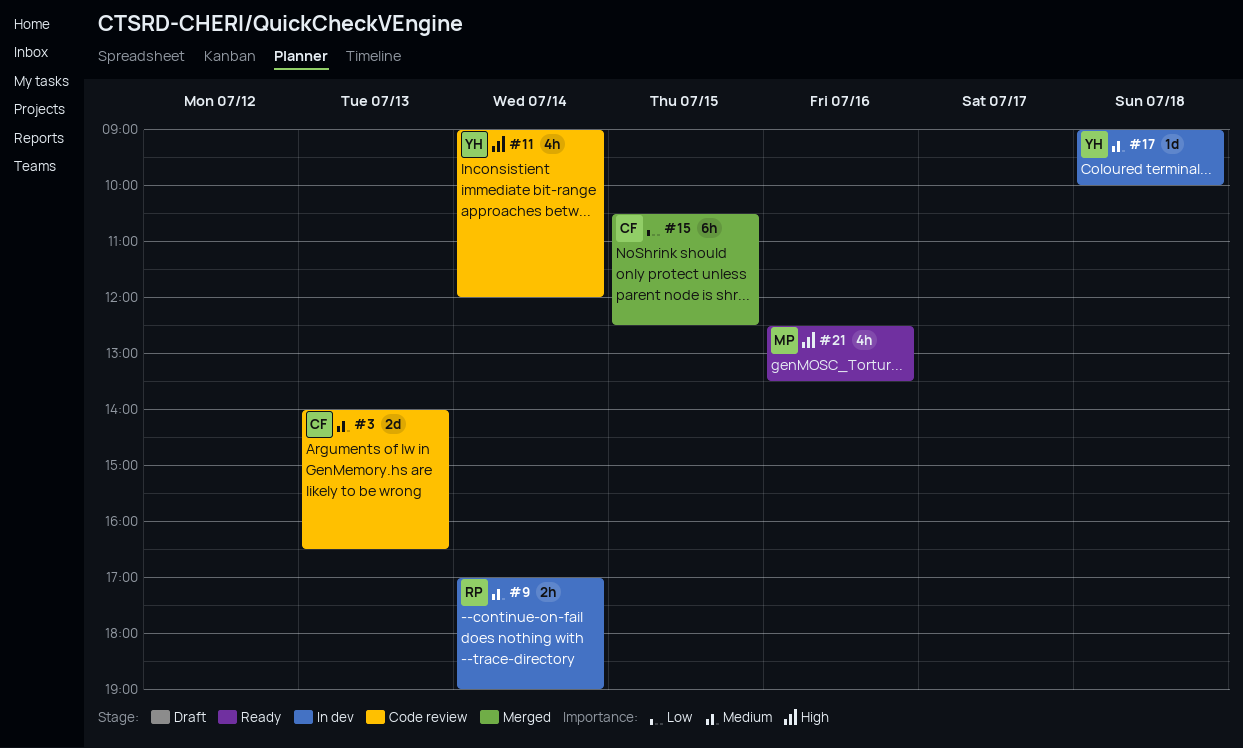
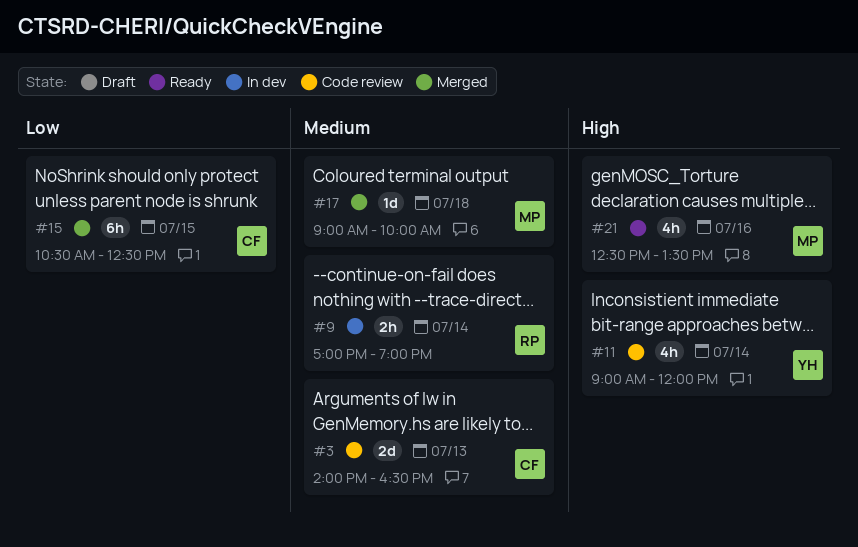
#17, status: In dev -> Merged
#17, owner: YH -> MP

